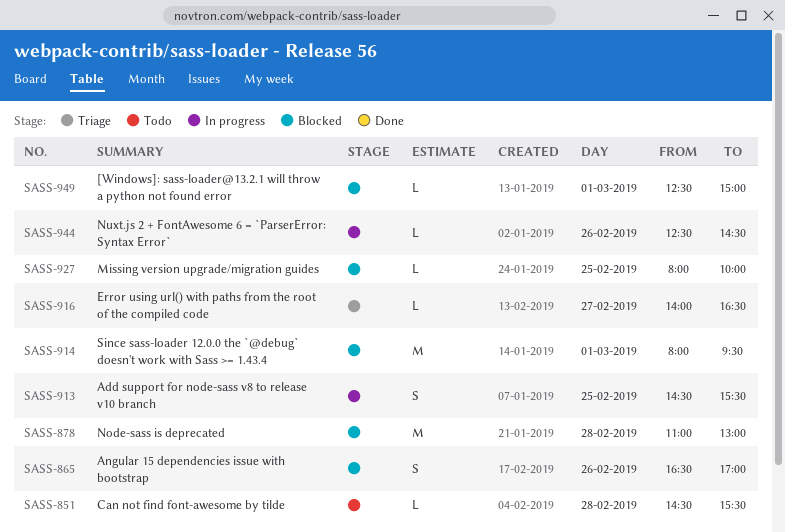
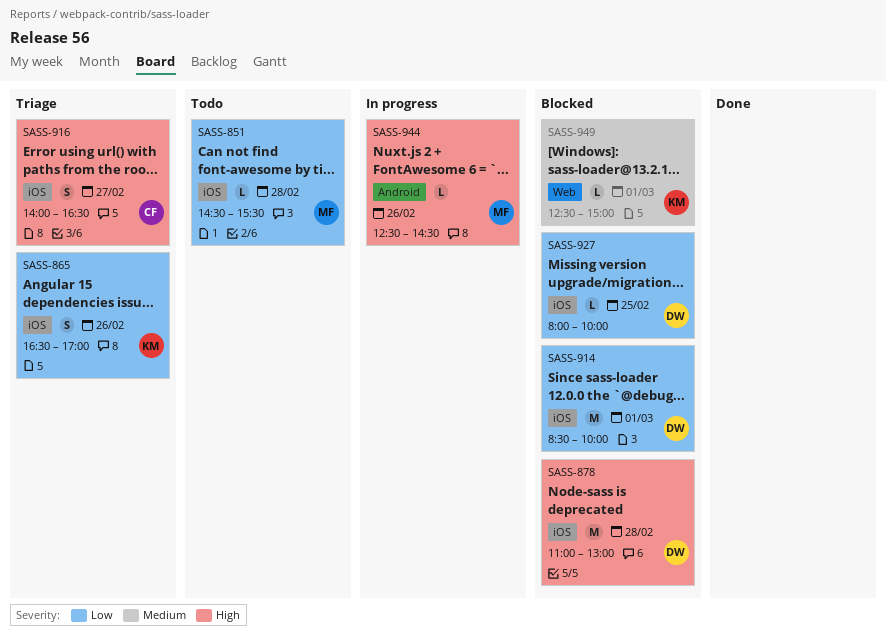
SASS-865, status: Blocked -> Triage
SASS-913: present -> none
SASS-914, begins: 08:00 -> 08:30
SASS-914, ends: 09:30 -> 10:00
SASS-916, estimate: L -> S

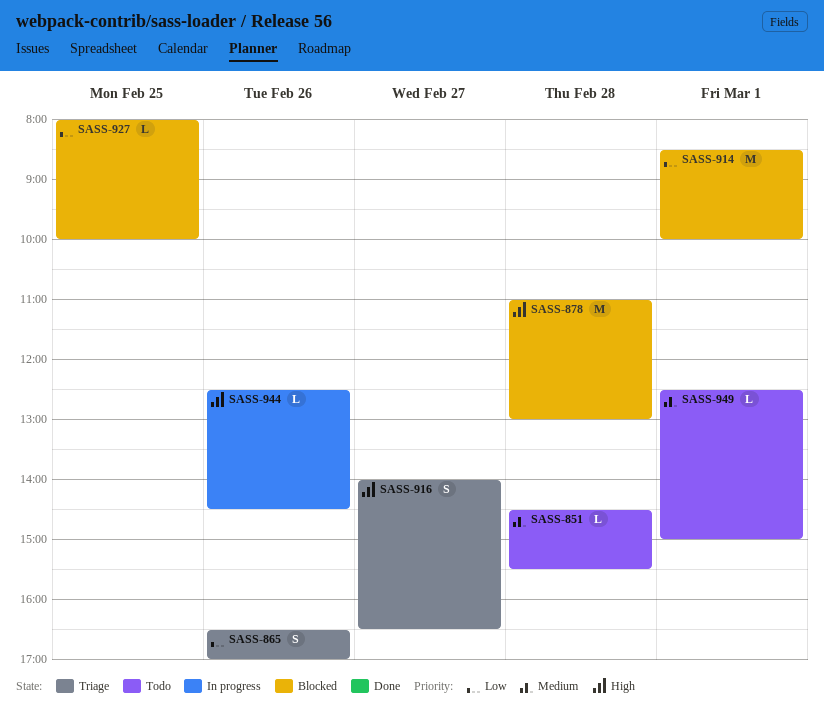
SASS-851, priority: Low -> Medium
SASS-949, status: Blocked -> Todo

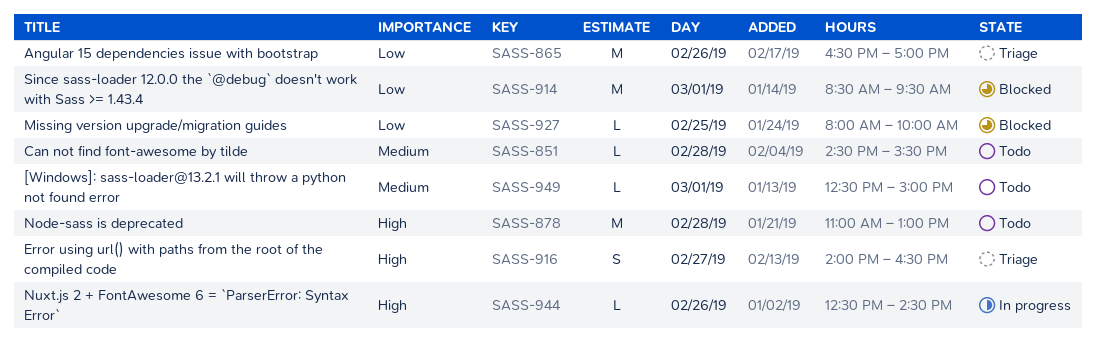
SASS-865, estimate: S -> M
SASS-878, status: Blocked -> Todo
SASS-914, ends: 10:00 -> 09:30

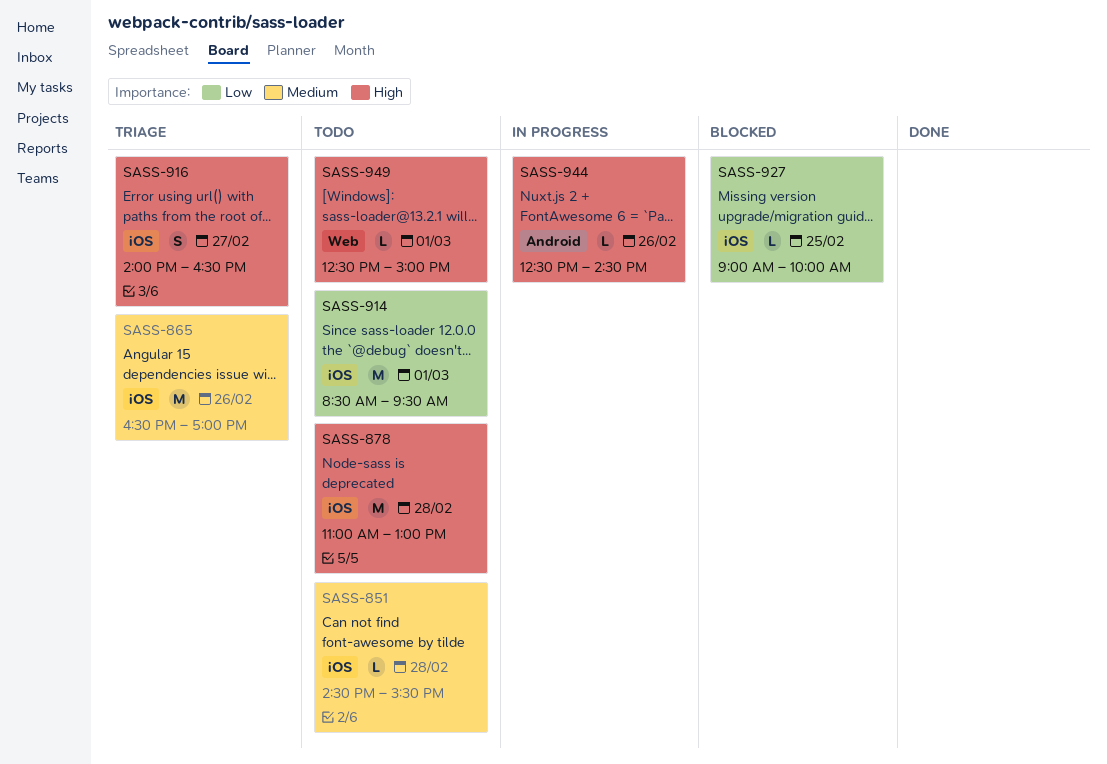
SASS-865, priority: Low -> Medium
SASS-914, status: Blocked -> Todo
SASS-927, begins: 08:00 -> 09:00
SASS-949, priority: Medium -> High

